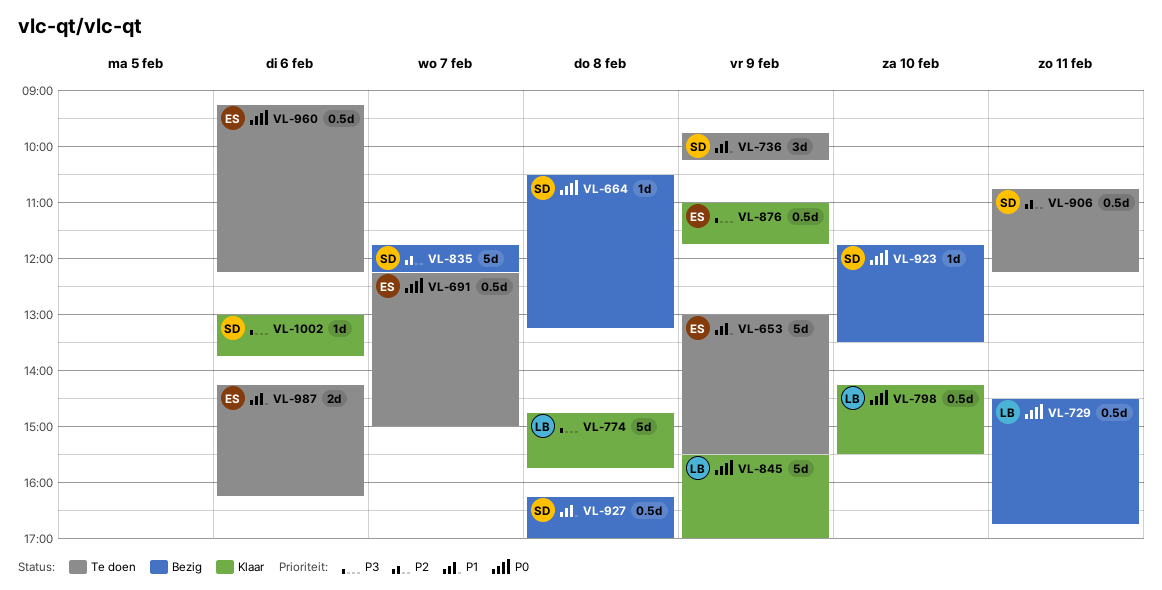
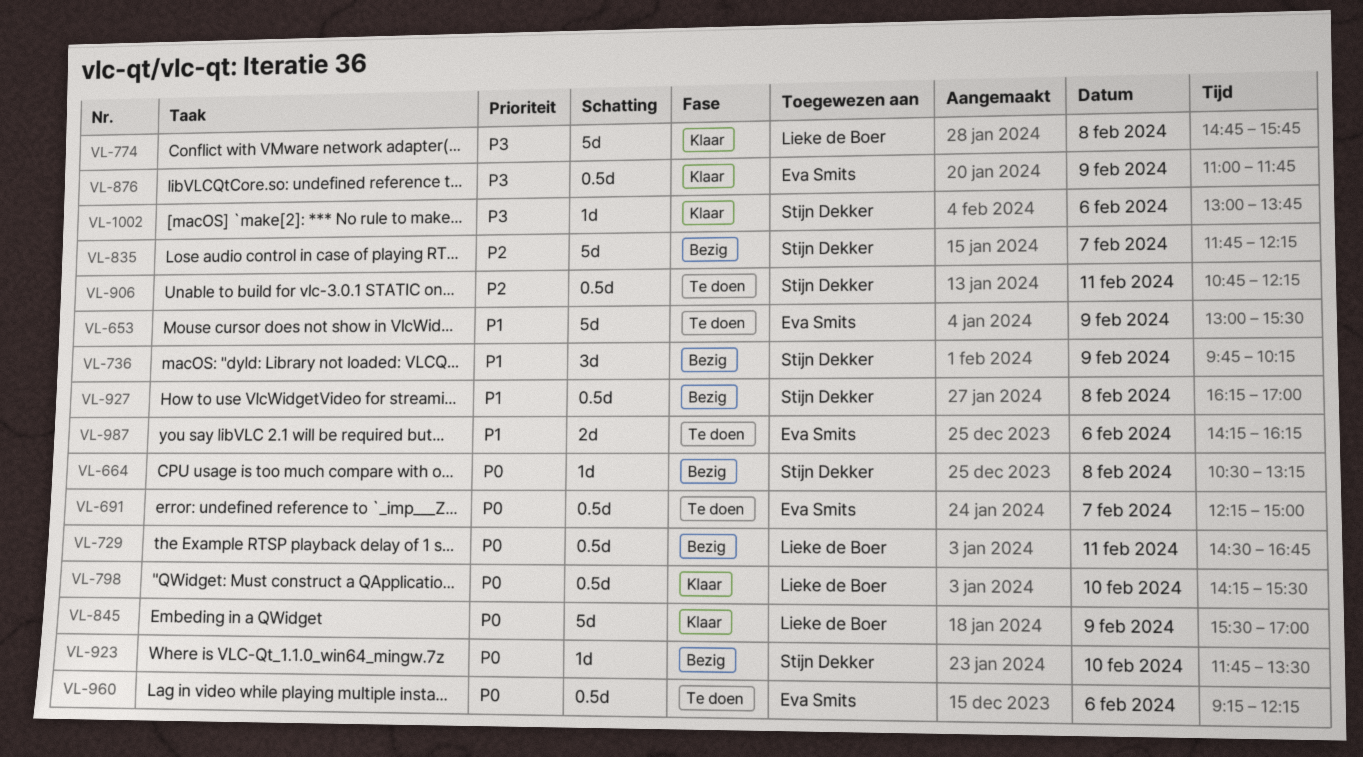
VL-736, status: Te doen -> Bezig

